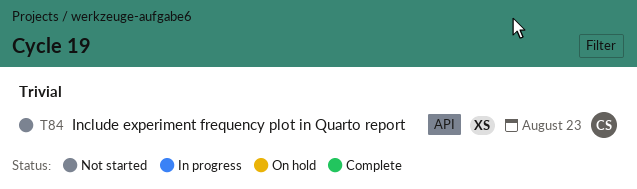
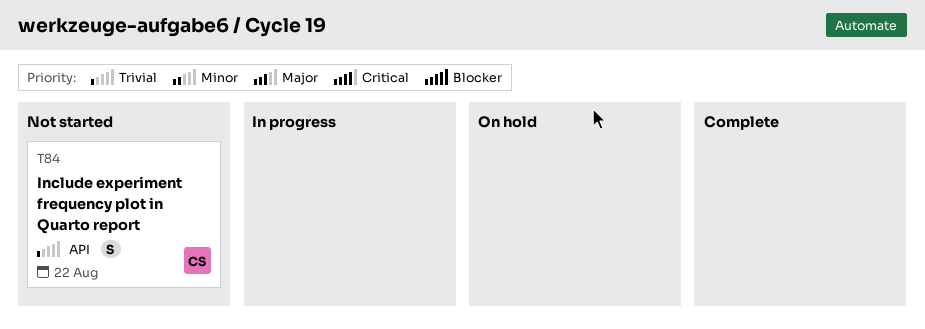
T84, estimate: XS -> S
T84, due: Aug 23 -> Aug 22

